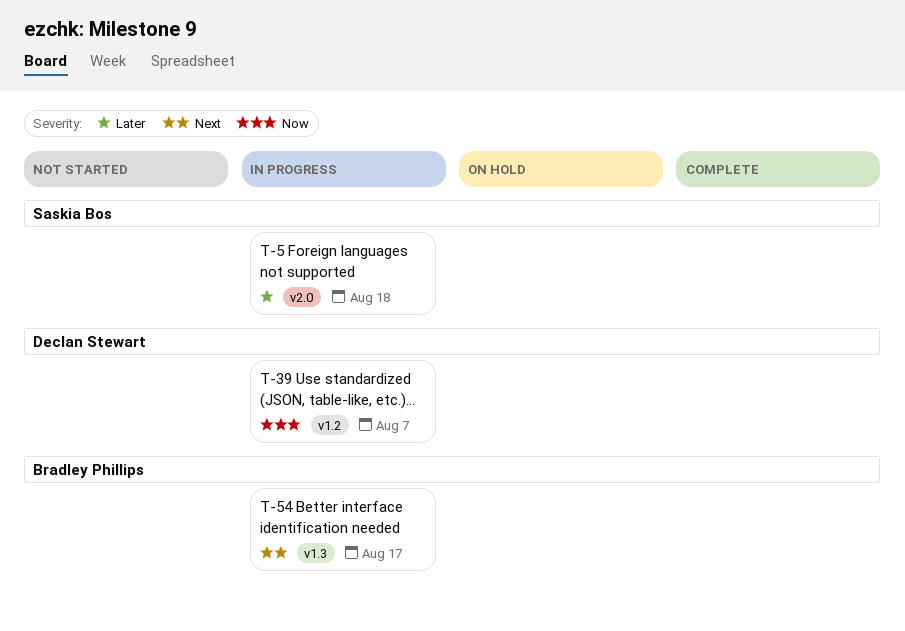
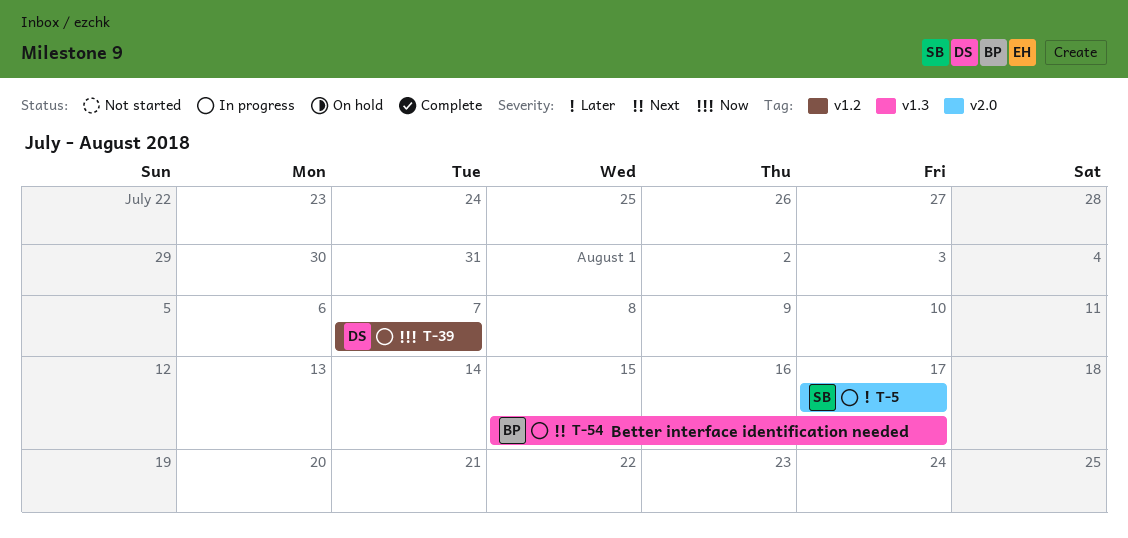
T-5, due: Aug 18 -> Aug 17

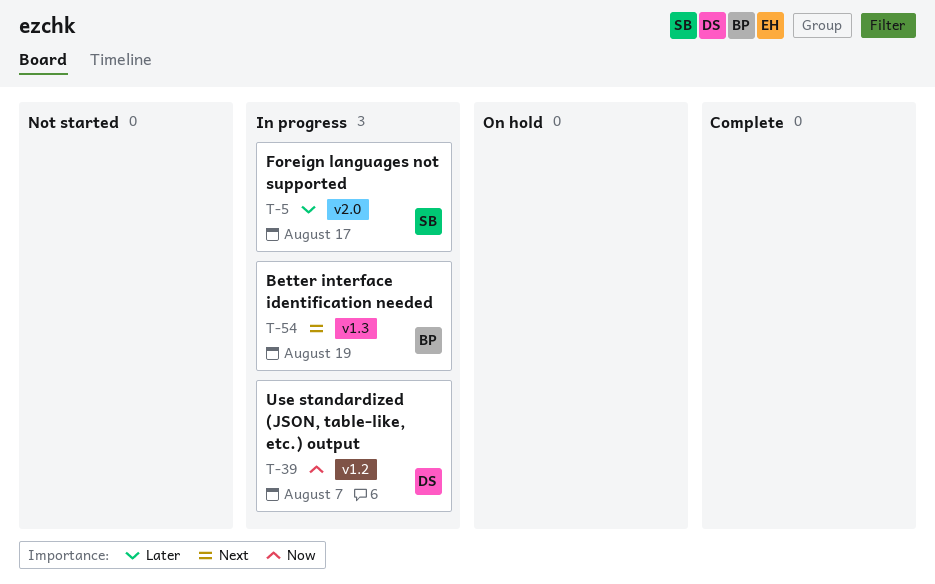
T-54, due: Aug 17 -> Aug 19

